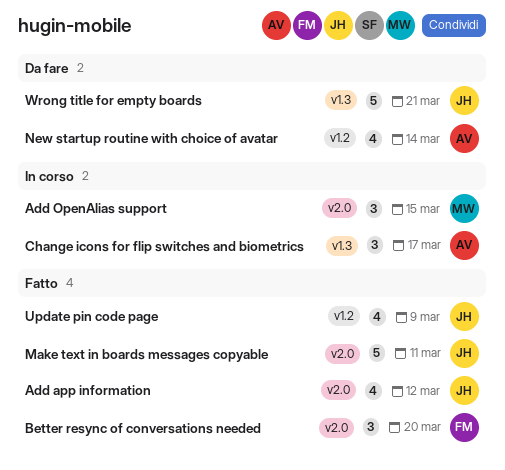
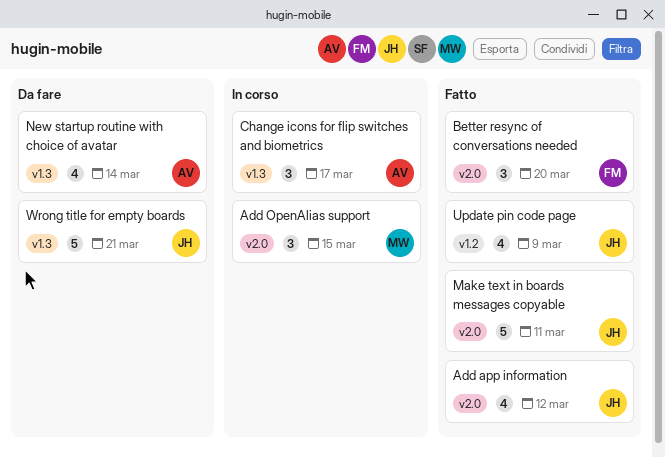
New startup routine with choice of avatar, label: v1.2 -> v1.3

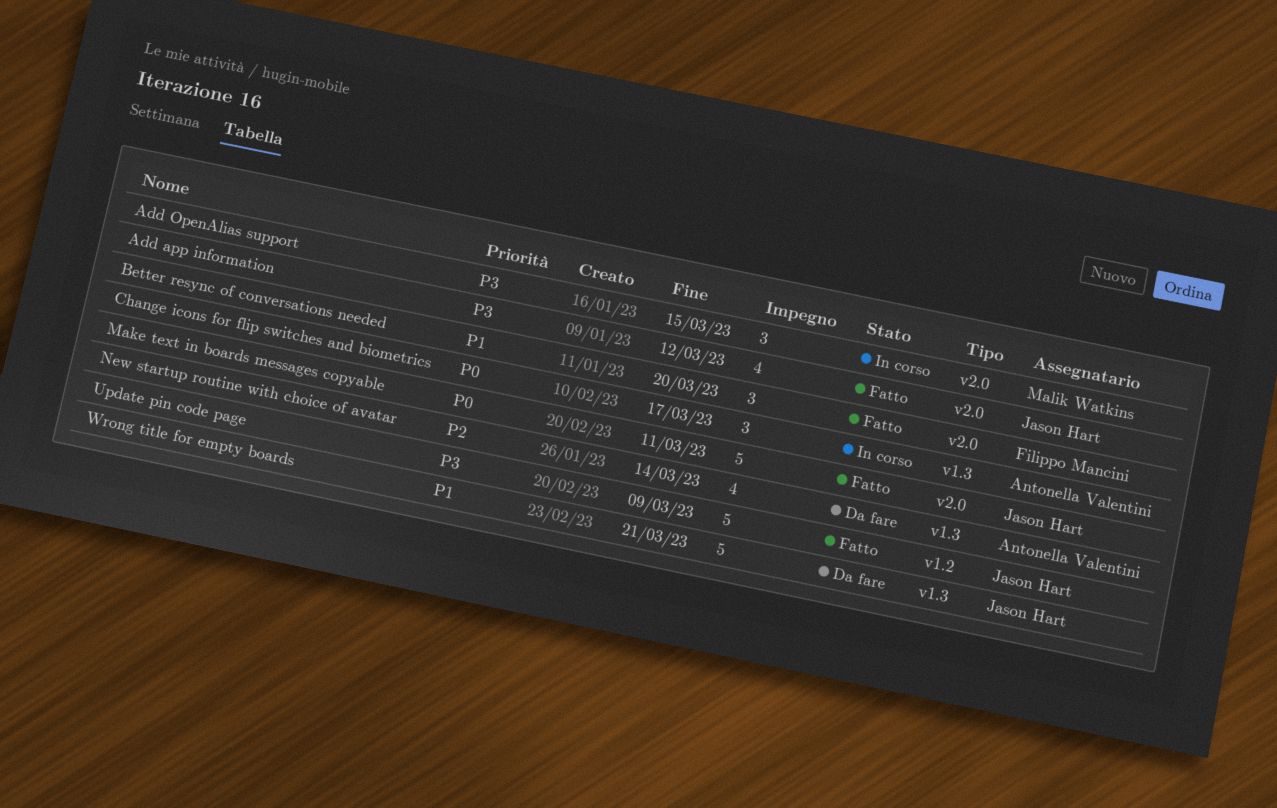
Update pin code page, estimate: 4 -> 5

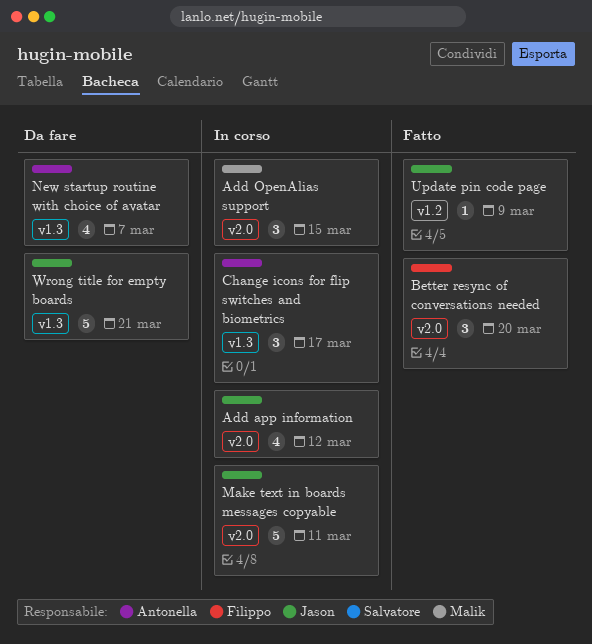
Add app information, status: Fatto -> In corso
Make text in boards messages copyable, status: Fatto -> In corso
New startup routine with choice of avatar, due: Mar 14 -> Mar 7
Update pin code page, estimate: 5 -> 1

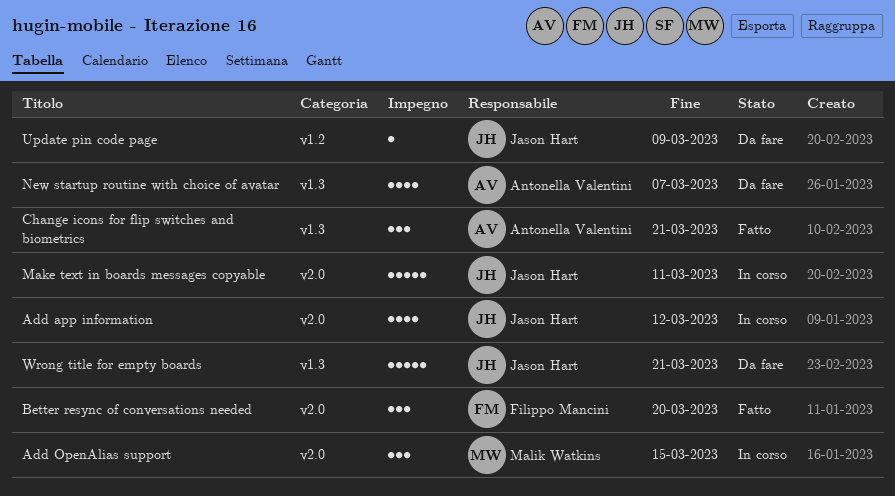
Change icons for flip switches and biometrics, status: In corso -> Fatto
Change icons for flip switches and biometrics, due: Mar 17 -> Mar 21
Update pin code page, status: Fatto -> Da fare

